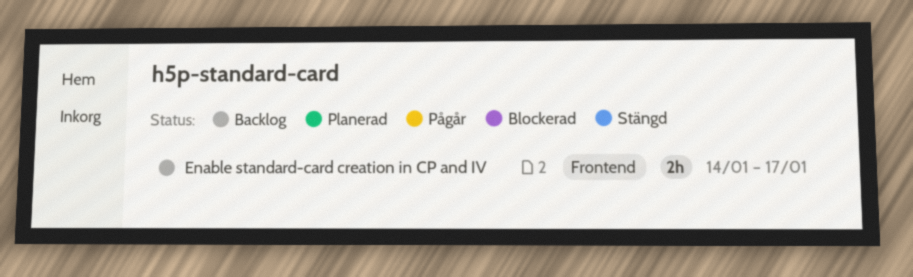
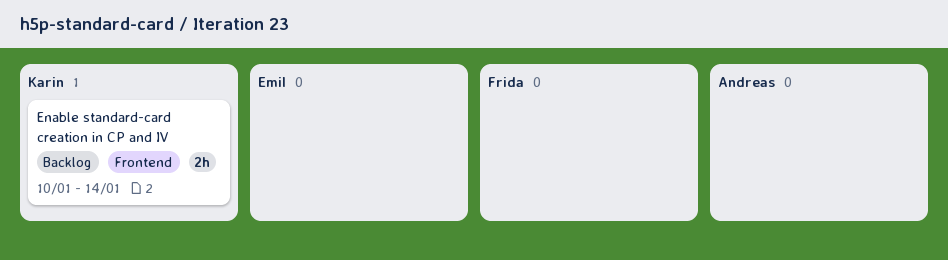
Enable standard-card creation in CP and IV, start: Jan 14 -> Jan 10
Enable standard-card creation in CP and IV, due: Jan 17 -> Jan 14

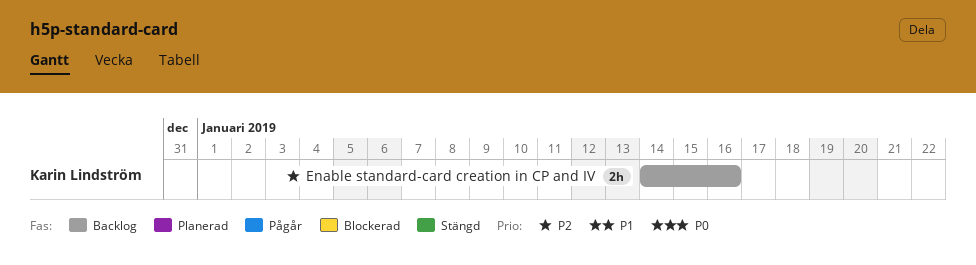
Enable standard-card creation in CP and IV, start: Jan 10 -> Jan 14
Enable standard-card creation in CP and IV, due: Jan 14 -> Jan 16

